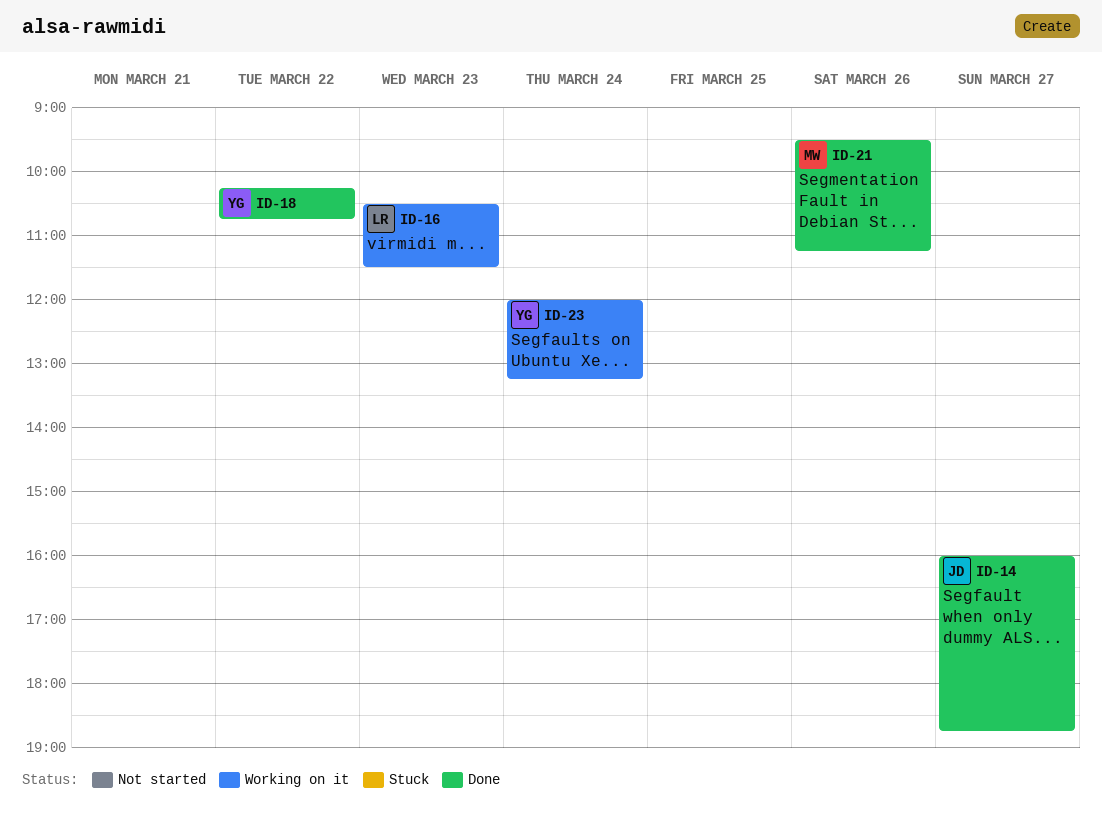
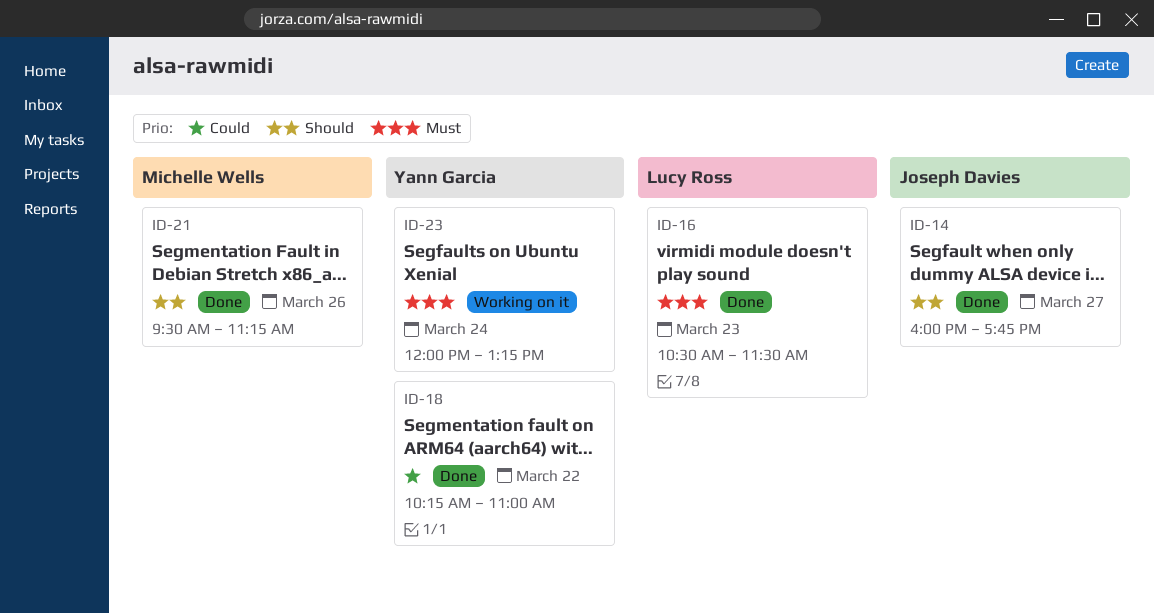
ID-14, ends: 18:45 -> 17:45
ID-16, status: Working on it -> Done
ID-18, ends: 10:45 -> 11:00

